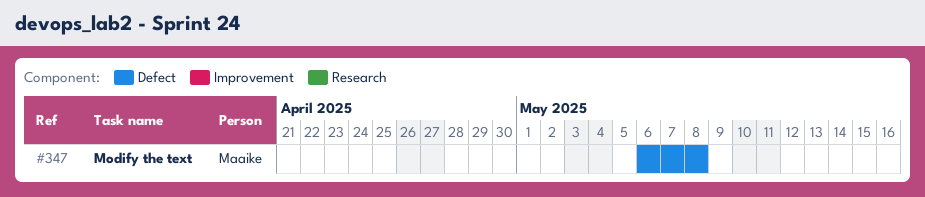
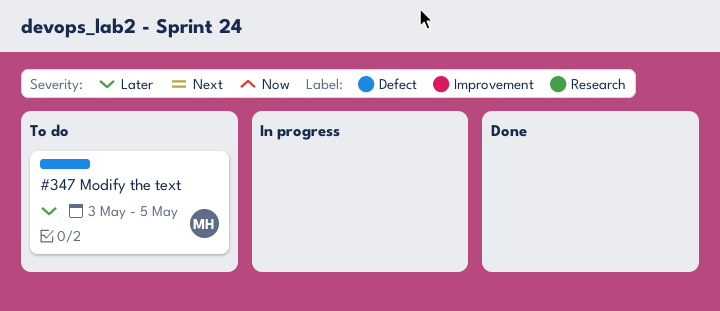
#347, start: May 6 -> May 3
#347, due: May 8 -> May 5

